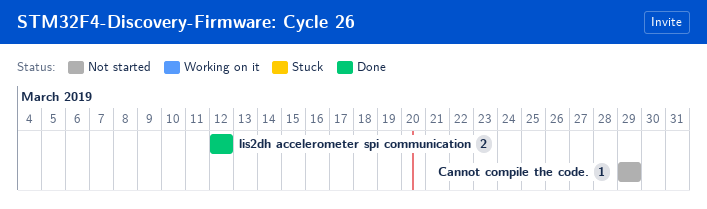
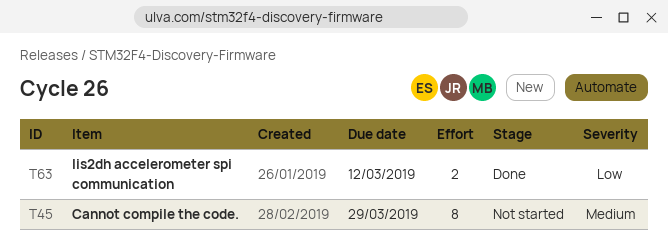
Cannot compile the code., estimate: 1 -> 8

